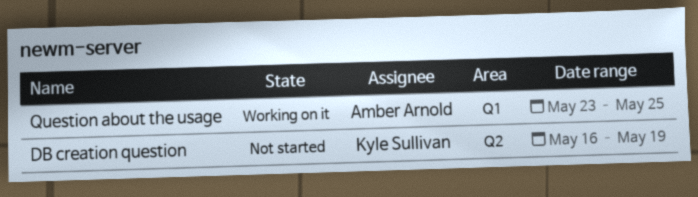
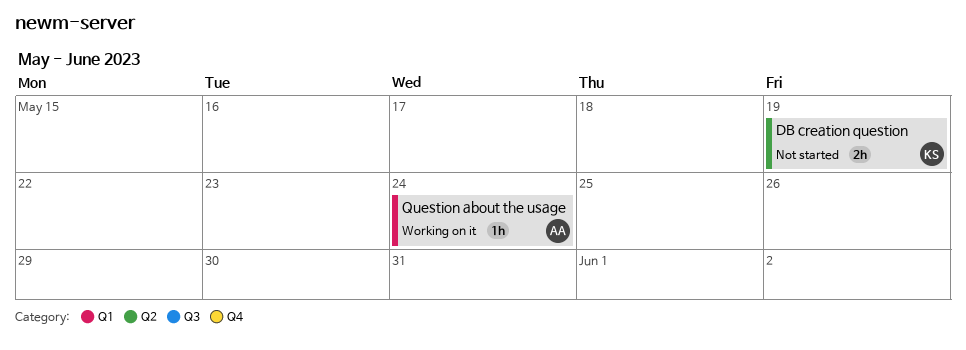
Question about the usage, due: May 25 -> May 24

